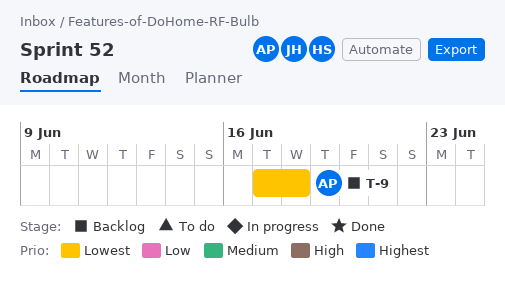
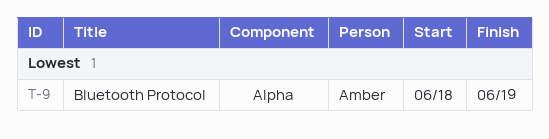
T-9, start: Jun 17 -> Jun 18
T-9, due: Jun 18 -> Jun 19

